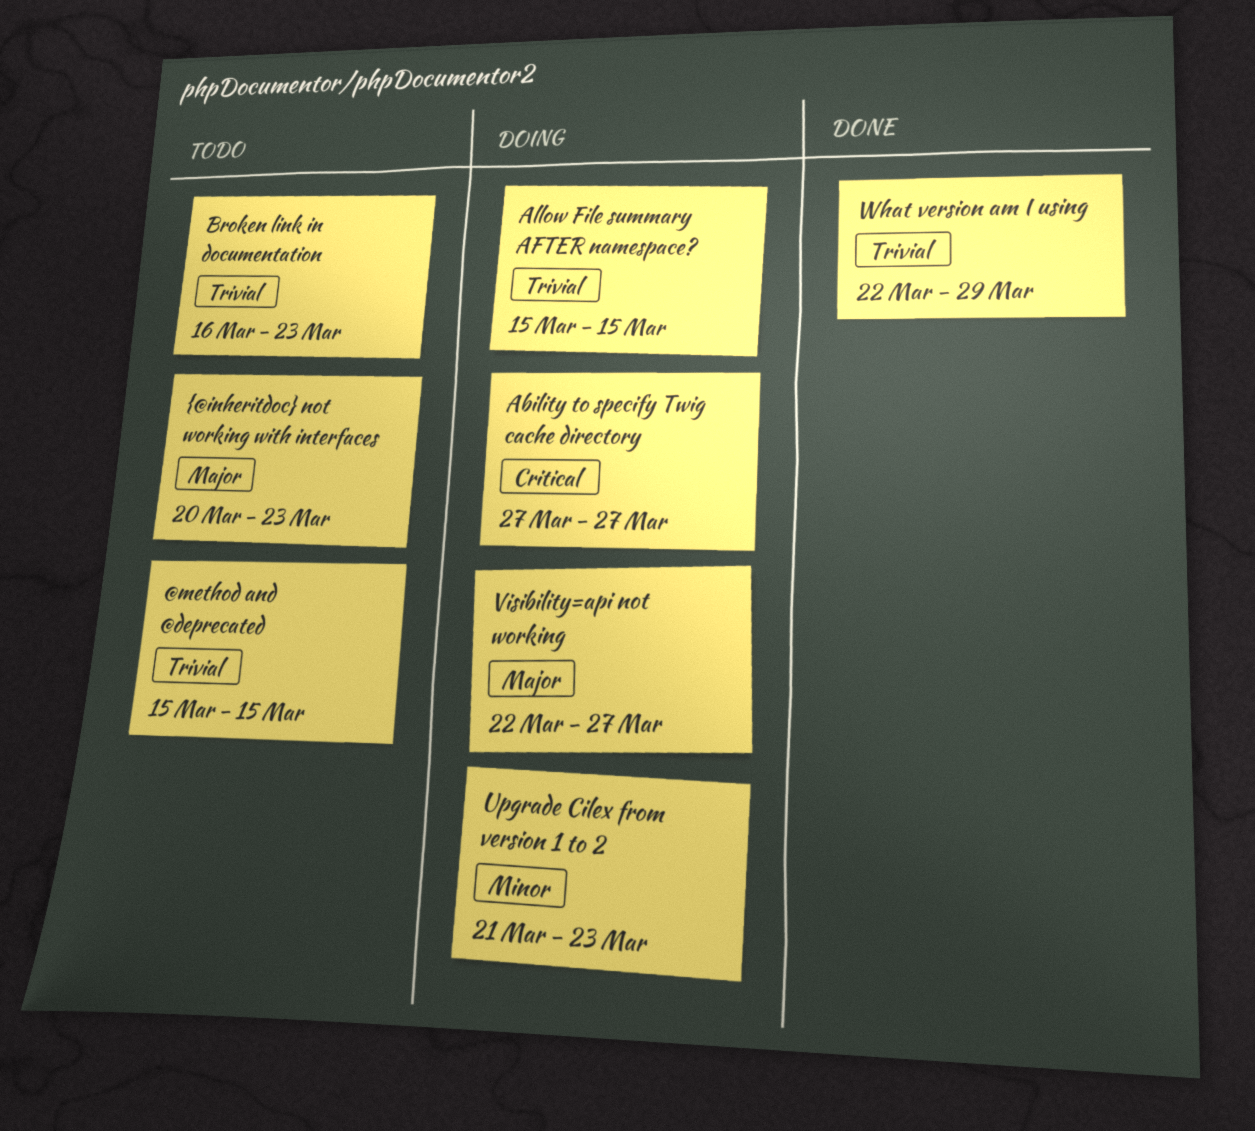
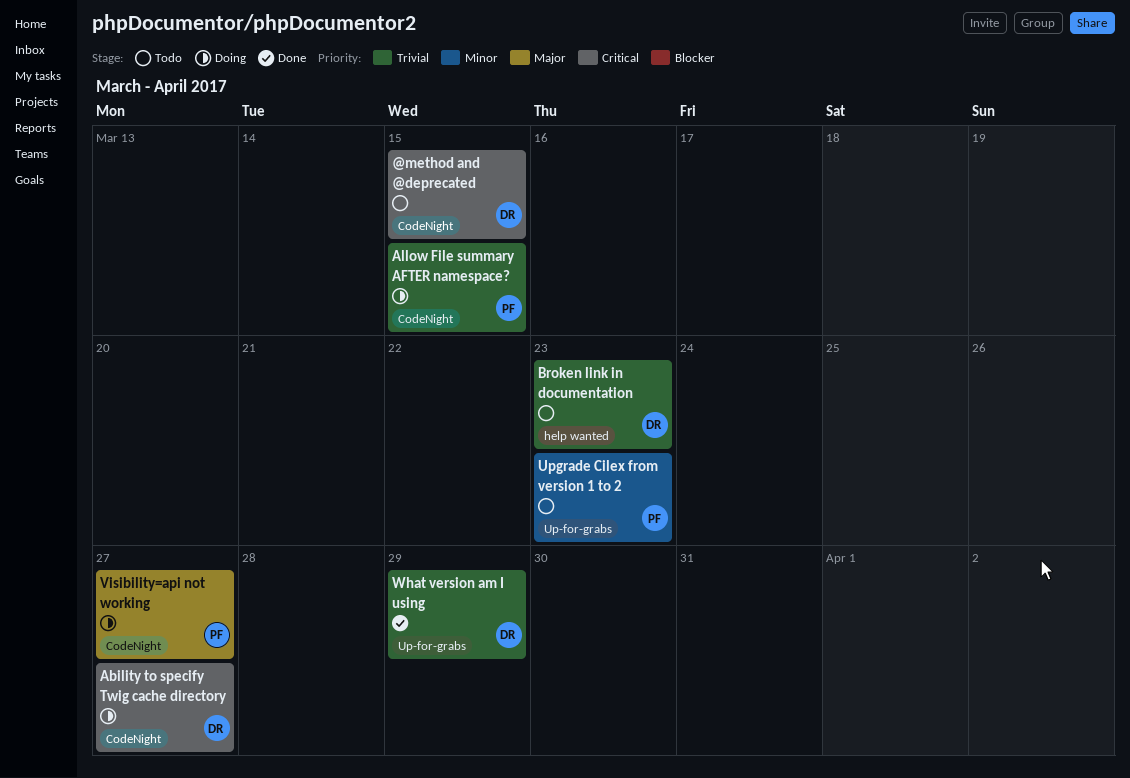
@method and @deprecated, priority: Trivial -> Critical
Upgrade Cilex from version 1 to 2, status: Doing -> Todo
{@inheritdoc} not working with interfaces: present -> none

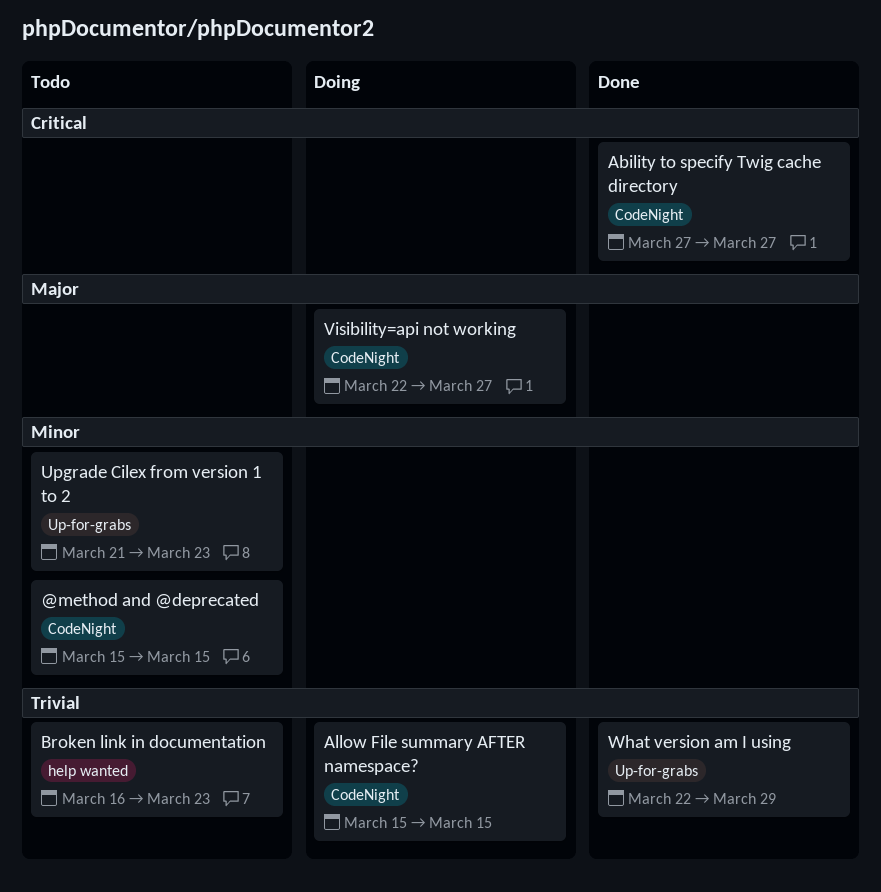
@method and @deprecated, priority: Critical -> Minor
Ability to specify Twig cache directory, status: Doing -> Done

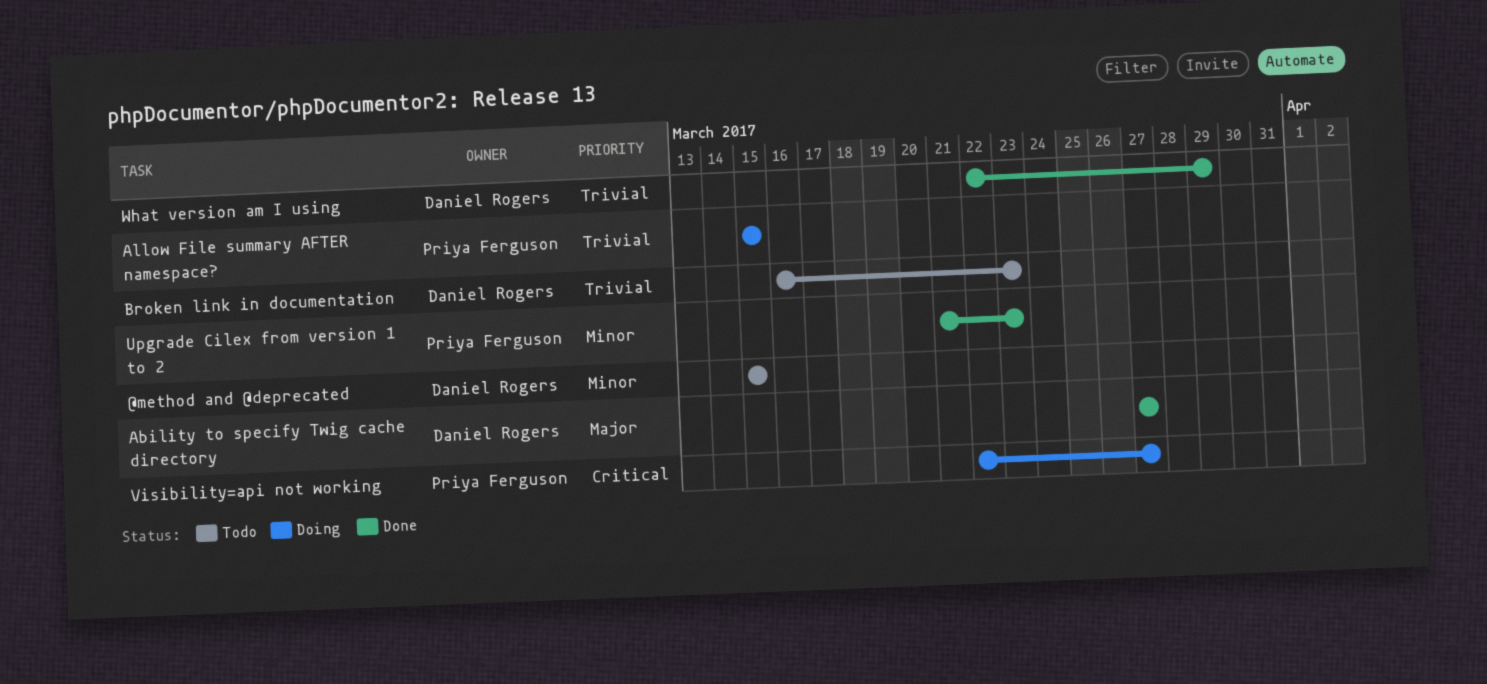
Ability to specify Twig cache directory, priority: Critical -> Major
Upgrade Cilex from version 1 to 2, status: Todo -> Done
Visibility=api not working, priority: Major -> Critical

